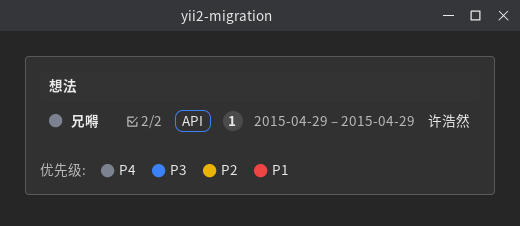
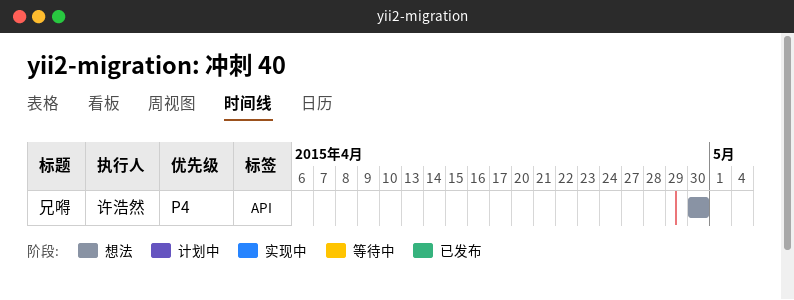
兄嘚, start: Apr 29 -> Apr 30
兄嘚, due: Apr 29 -> Apr 30

